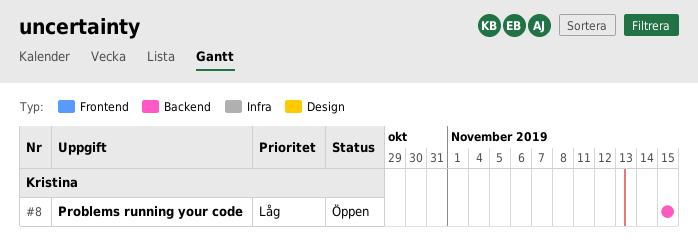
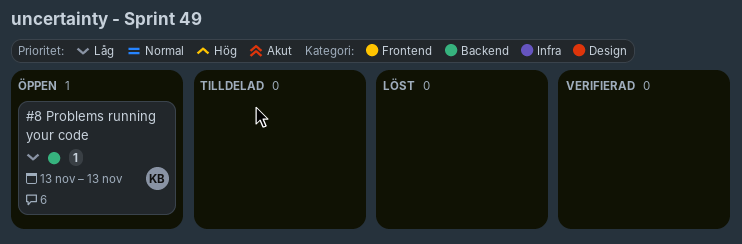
#8, start: Nov 15 -> Nov 13
#8, due: Nov 15 -> Nov 13

